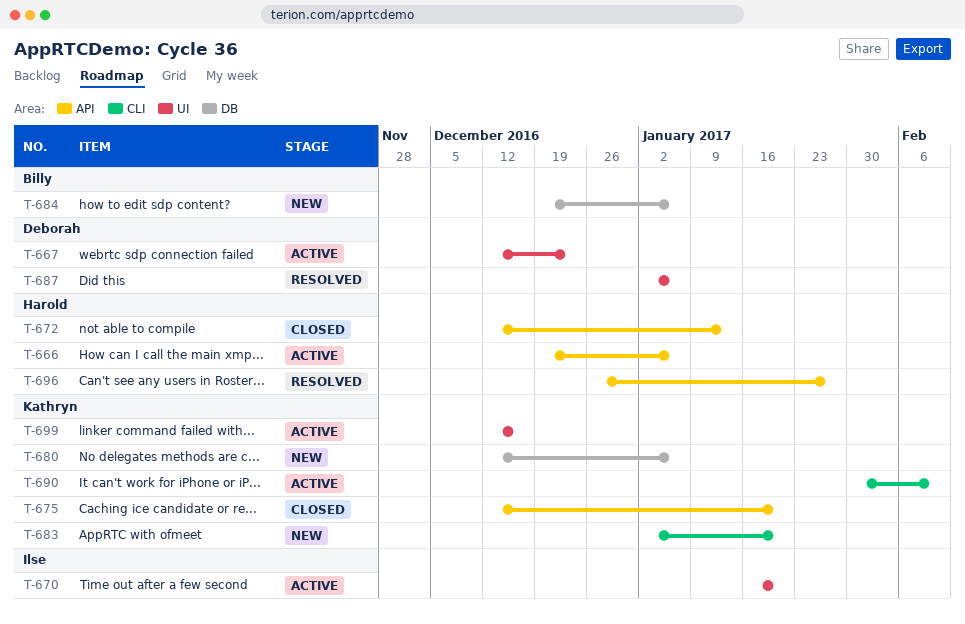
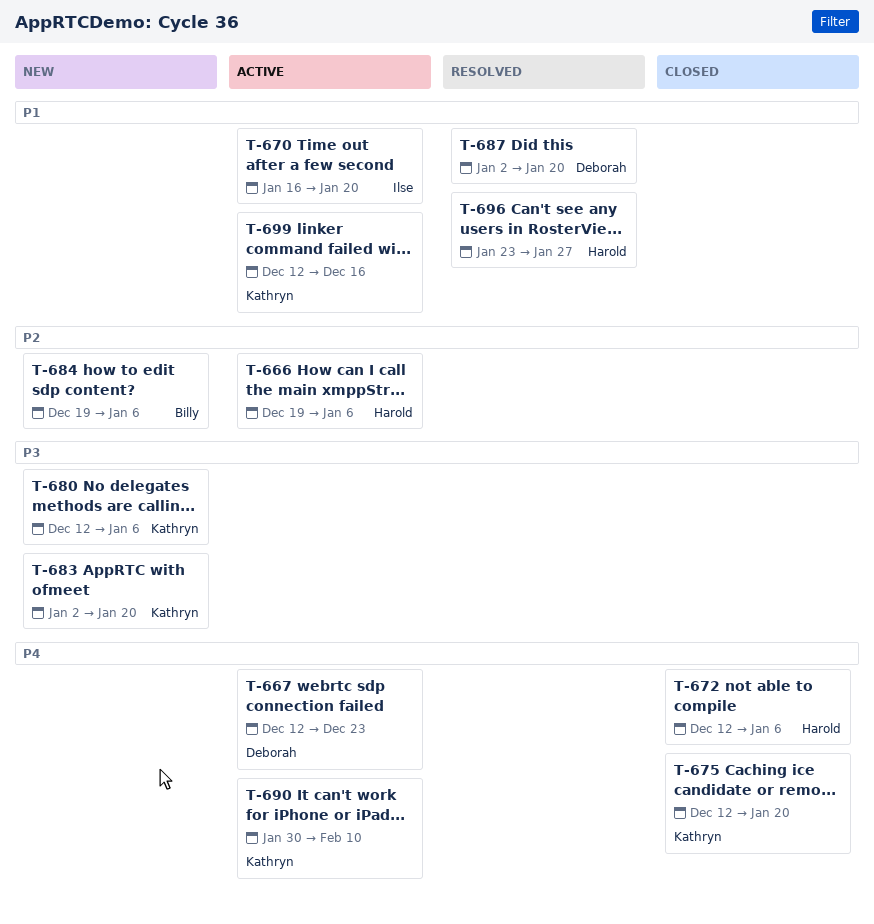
T-672, due: Jan 13 -> Jan 6
T-687, due: Jan 6 -> Jan 20
T-696, start: Dec 26 -> Jan 23

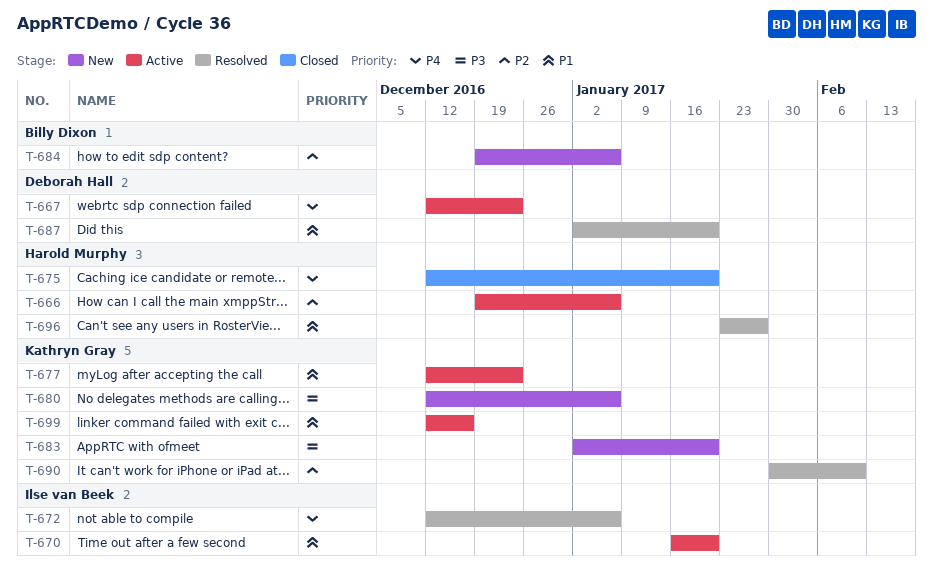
T-672, status: Closed -> Resolved
T-672, owner: Harold Murphy -> Ilse van Beek
T-675, owner: Kathryn Gray -> Harold Murphy
T-677: none -> present
T-690, status: Active -> Resolved
T-690, priority: P4 -> P2

